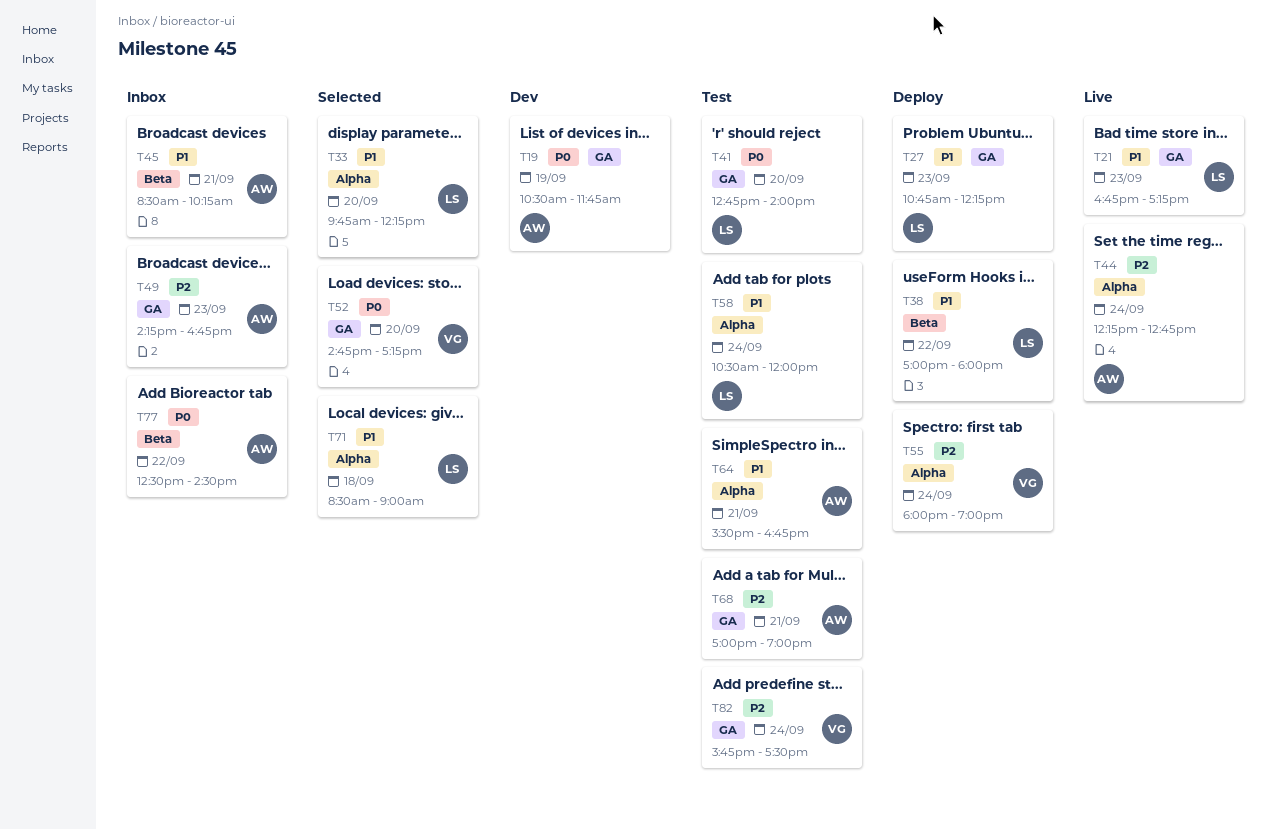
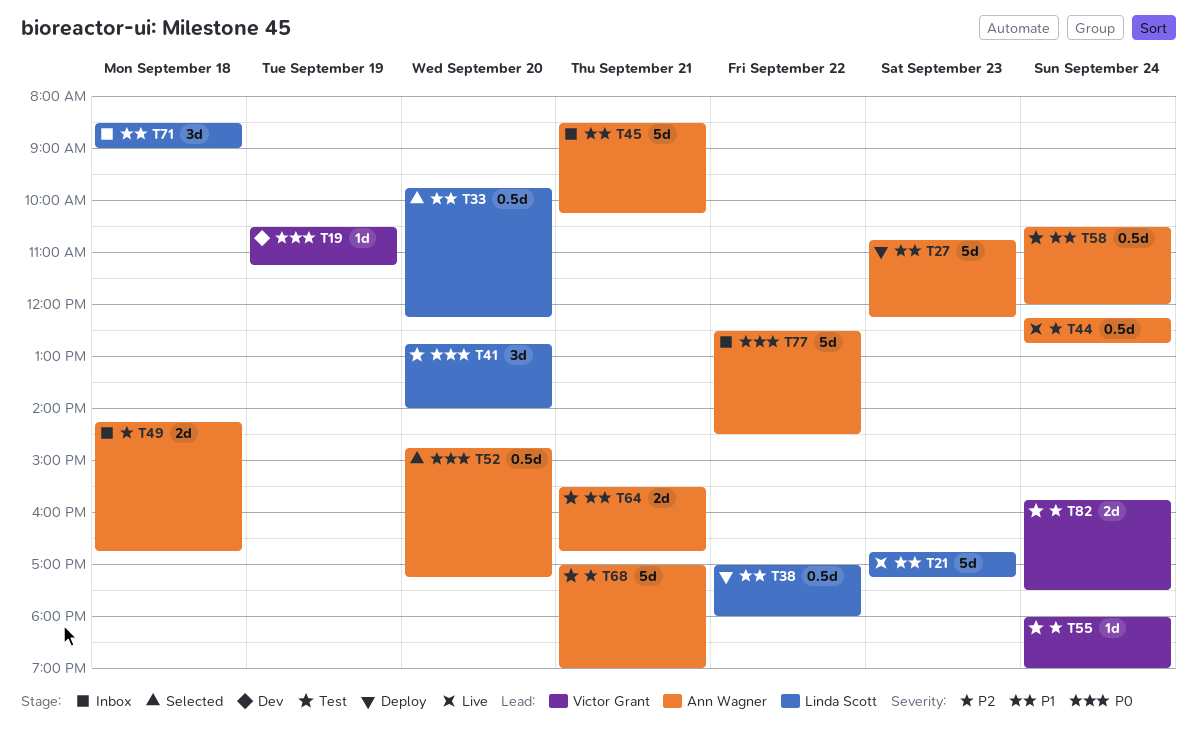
T19, owner: Ann Wagner -> Victor Grant
T19, ends: 11:45 -> 11:15
T27, owner: Linda Scott -> Ann Wagner
T49, day: Sep 23 -> Sep 18
T52, owner: Victor Grant -> Ann Wagner
T55, status: Deploy -> Test
T58, owner: Linda Scott -> Ann Wagner
T71, status: Selected -> Inbox

